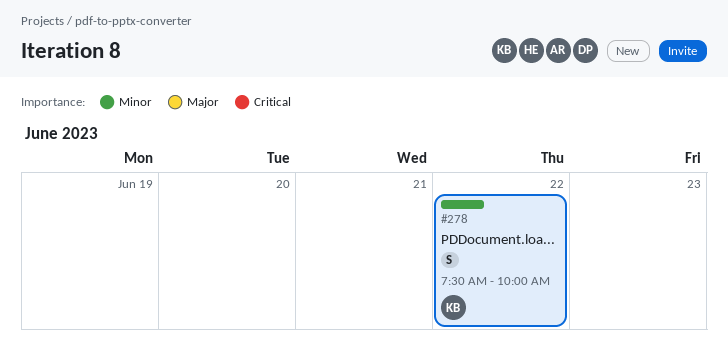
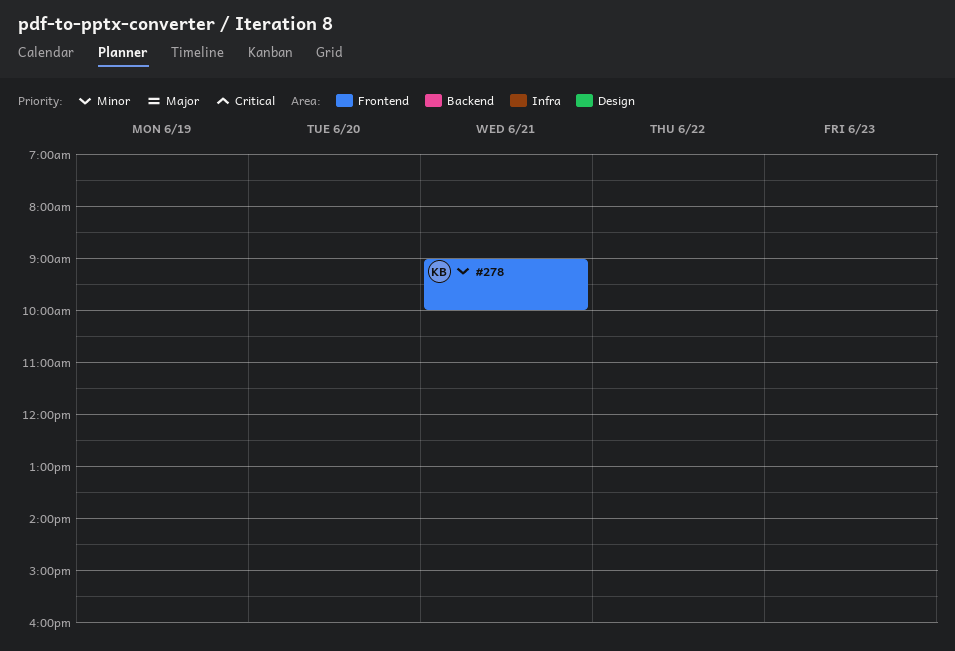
#278, day: Jun 22 -> Jun 21
#278, begins: 07:30 -> 09:00

